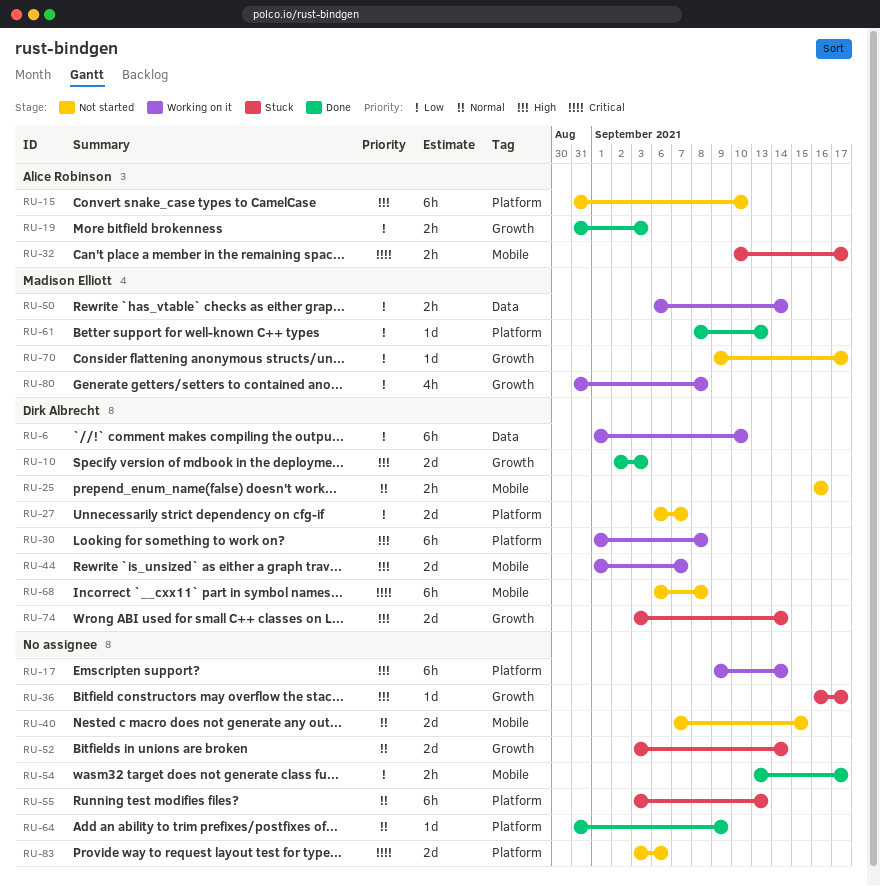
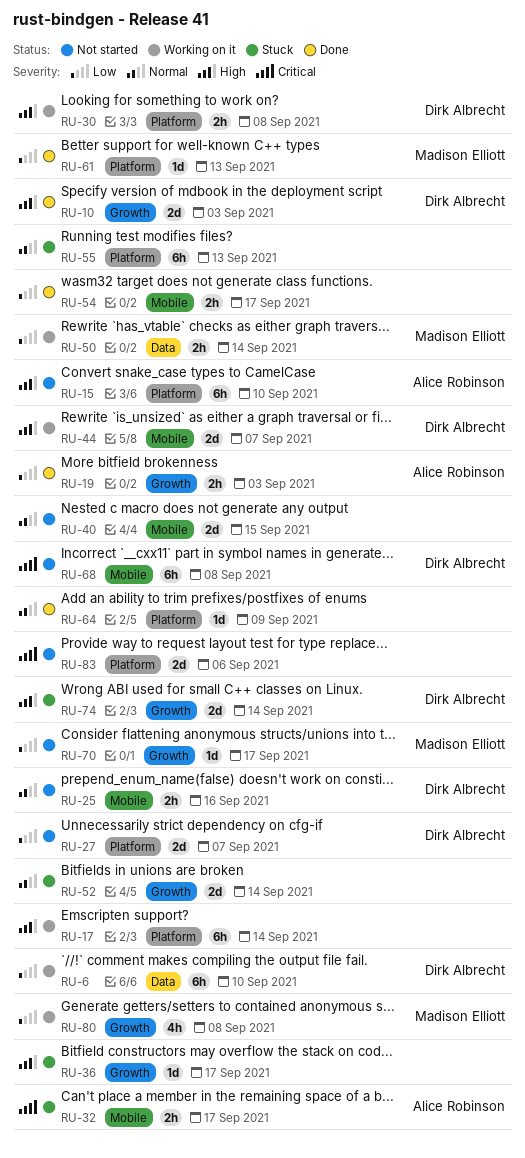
RU-30, estimate: 6h -> 2h

